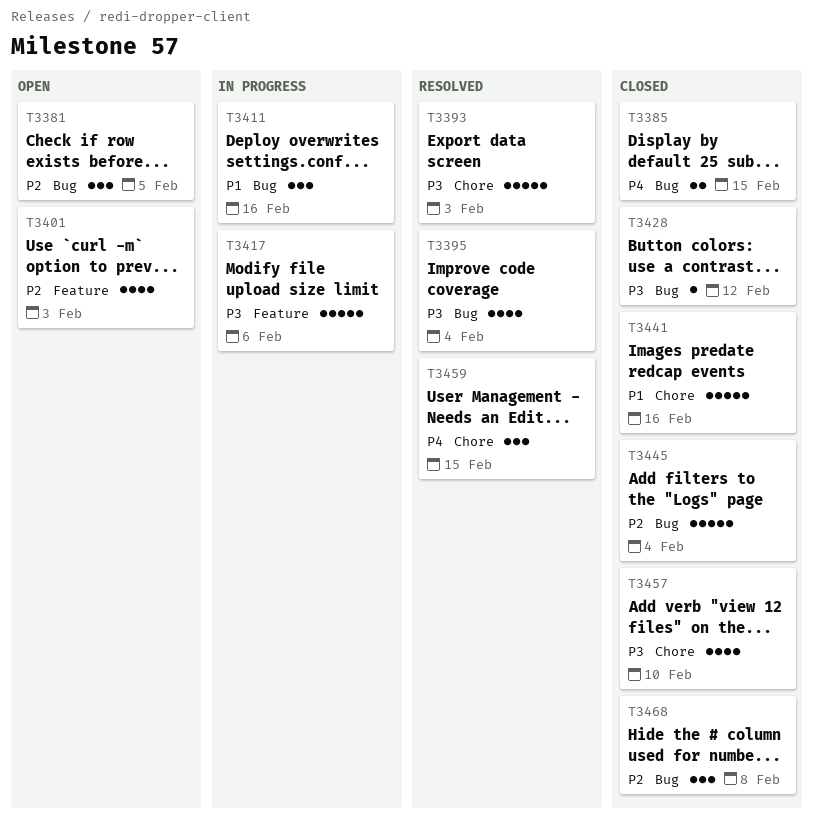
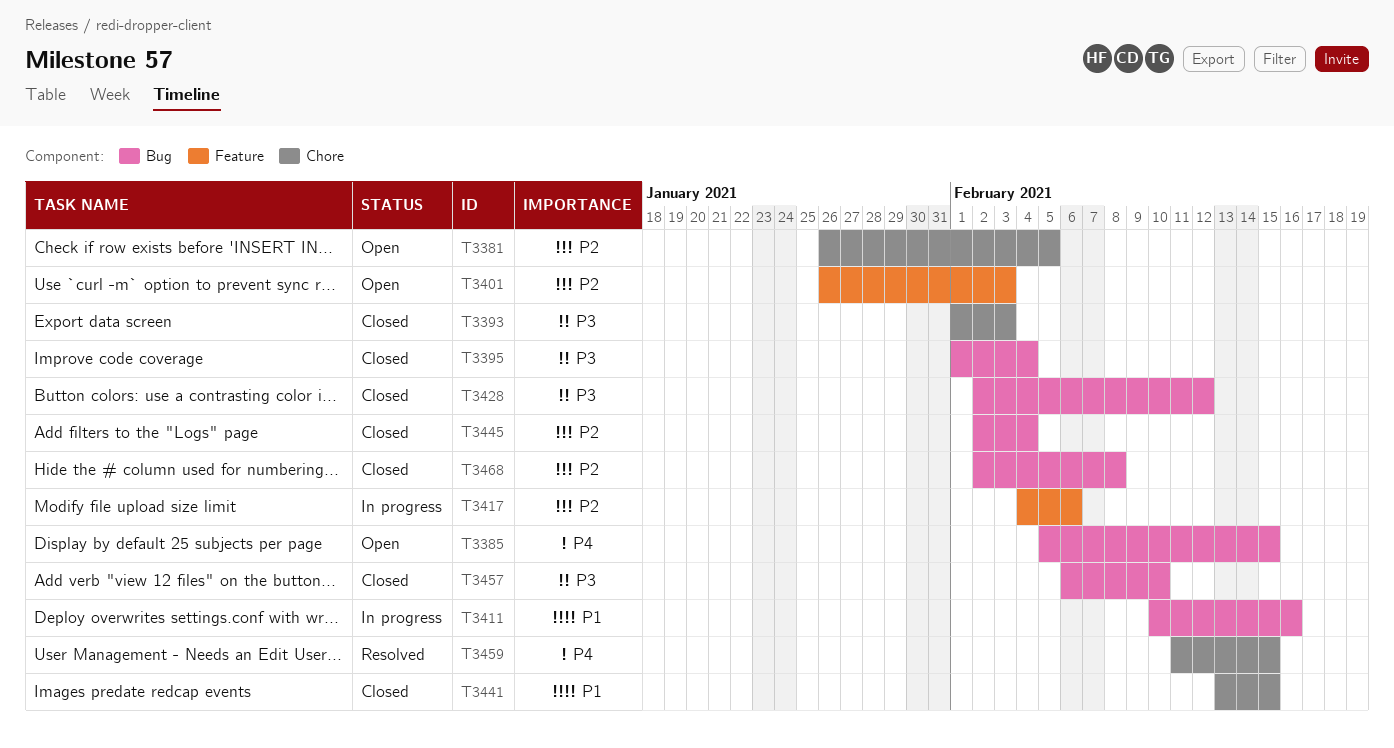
T3381, label: Bug -> Chore
T3385, status: Closed -> Open
T3393, status: Resolved -> Closed
T3395, status: Resolved -> Closed
T3417, priority: P3 -> P2
T3441, due: Feb 16 -> Feb 15
T3457, label: Chore -> Bug

